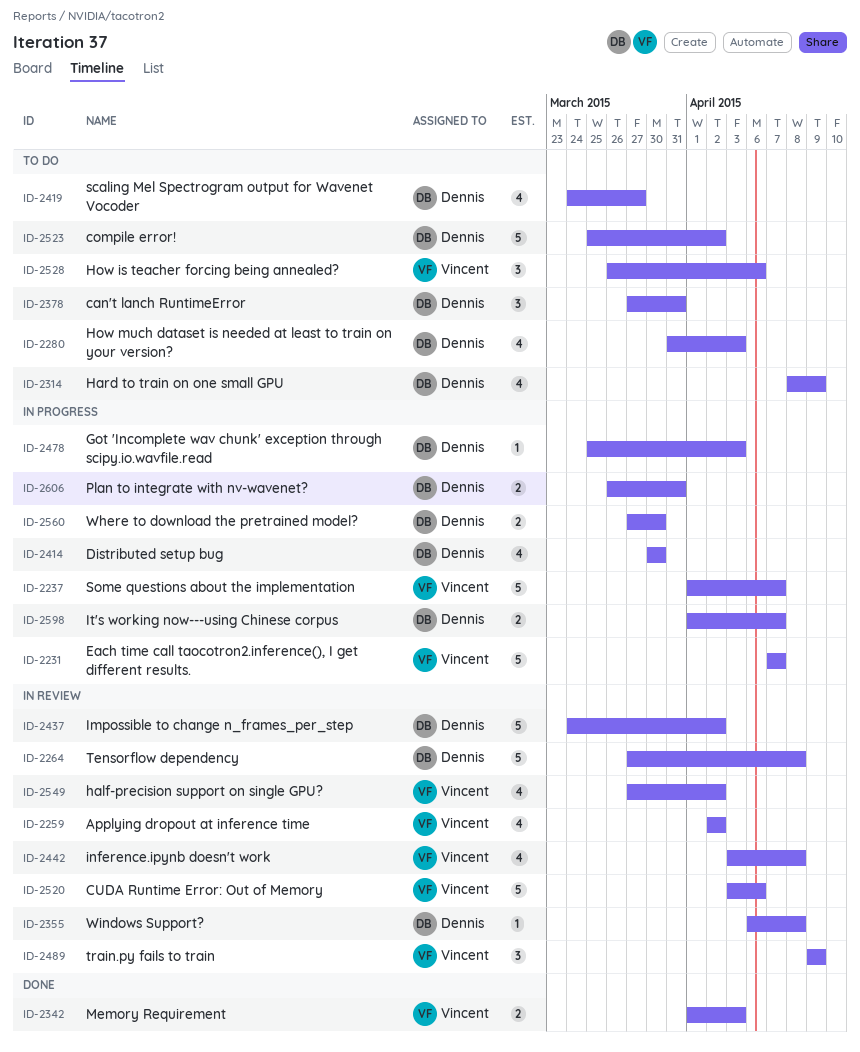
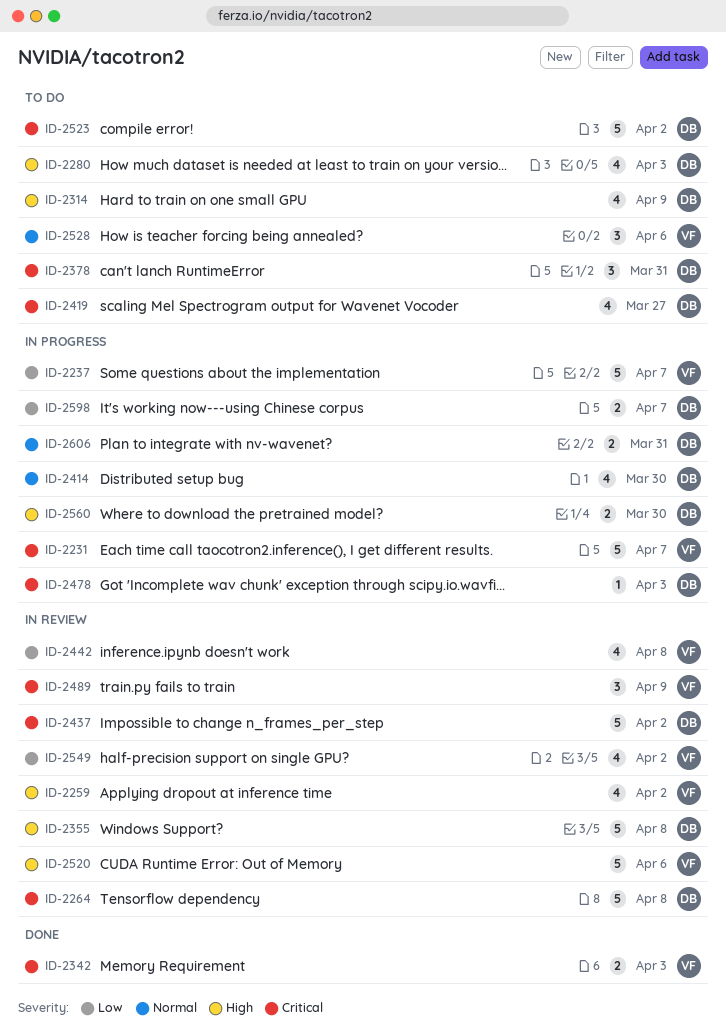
ID-2355, estimate: 1 -> 5

